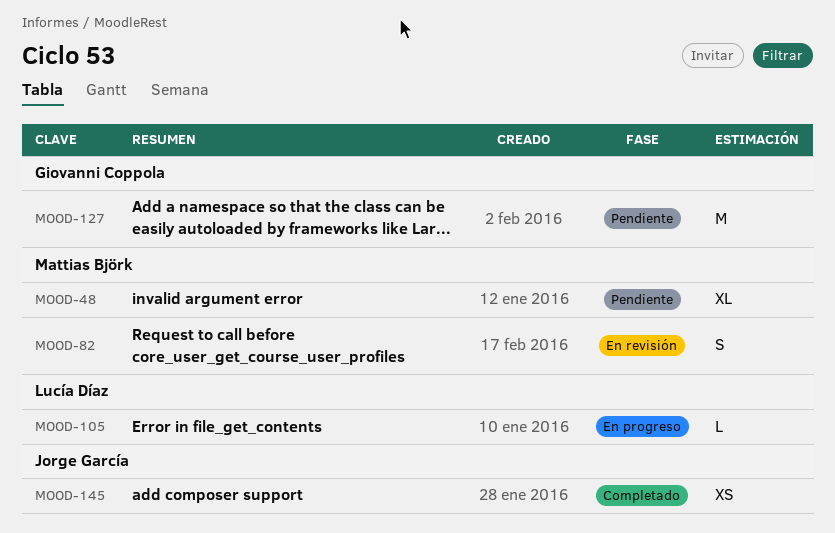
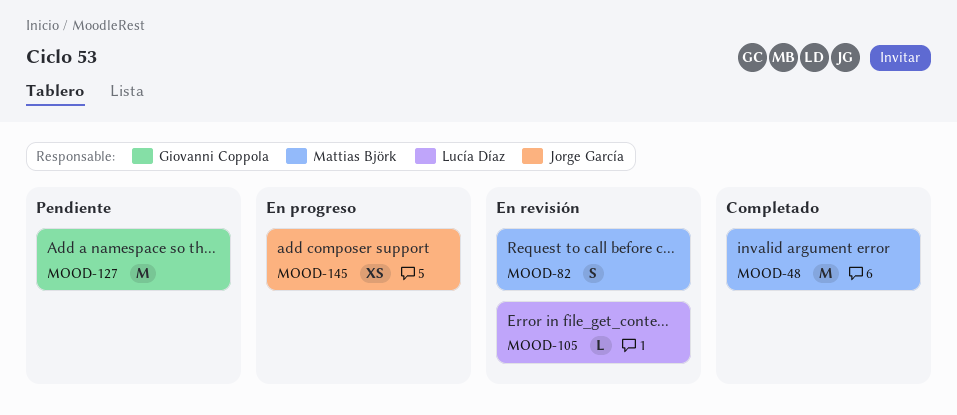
MOOD-48, status: Pendiente -> Completado
MOOD-48, estimate: XL -> M
MOOD-105, status: En progreso -> En revisión
MOOD-145, status: Completado -> En progreso

